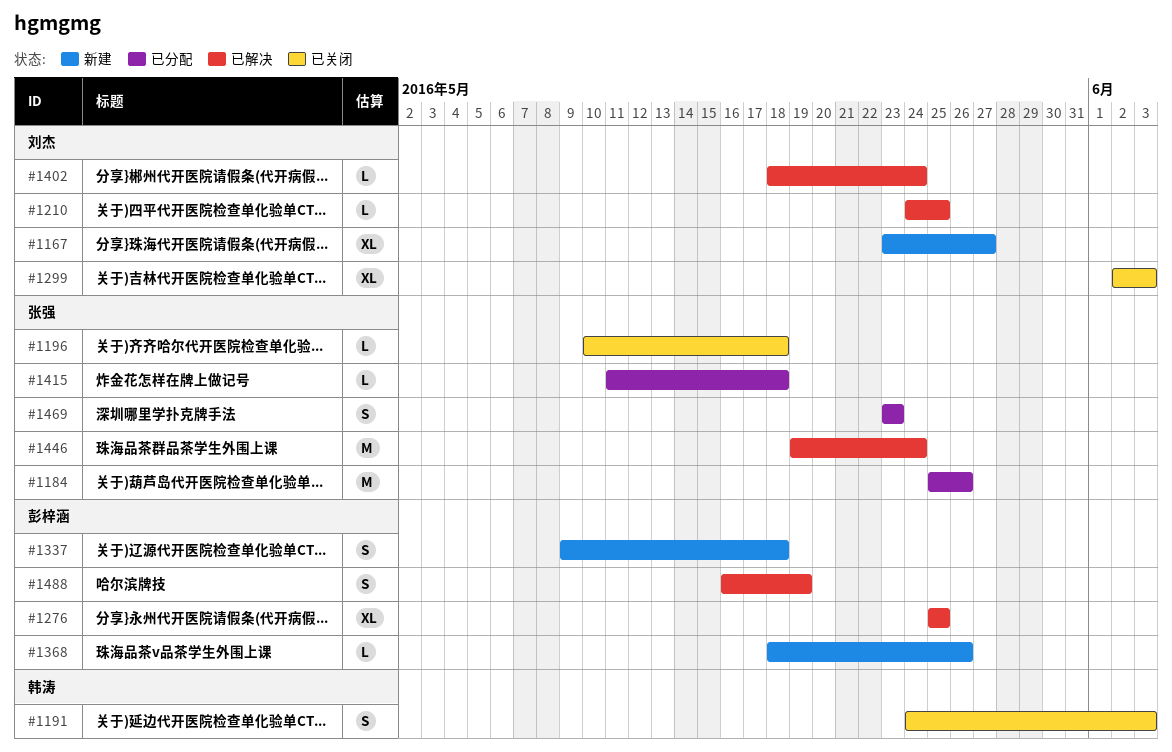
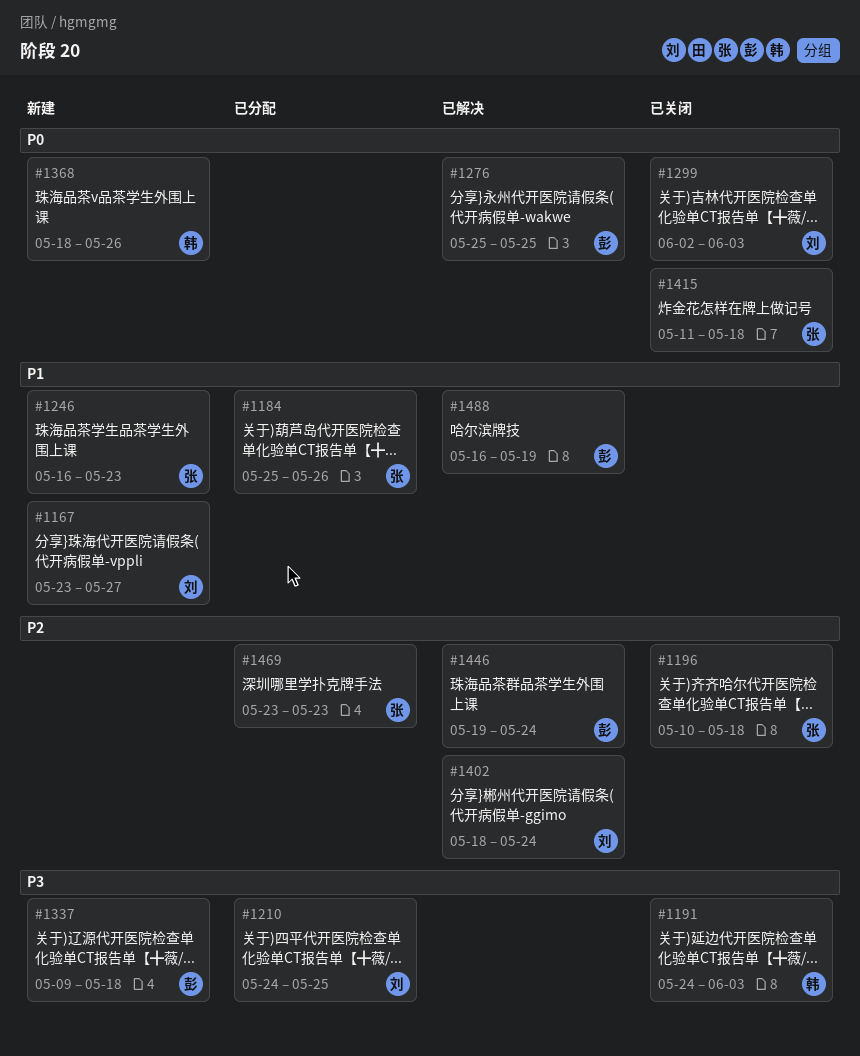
#1210, status: 已解决 -> 已分配
#1246: none -> present
#1368, owner: 彭梓涵 -> 韩涛
#1415, status: 已分配 -> 已关闭
#1446, owner: 张强 -> 彭梓涵

